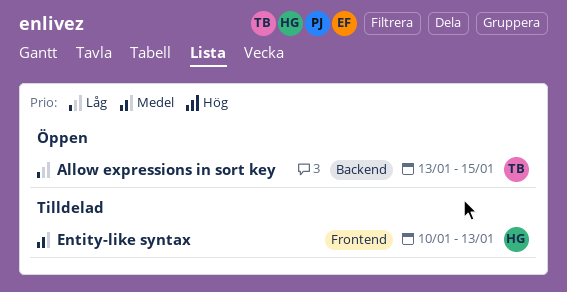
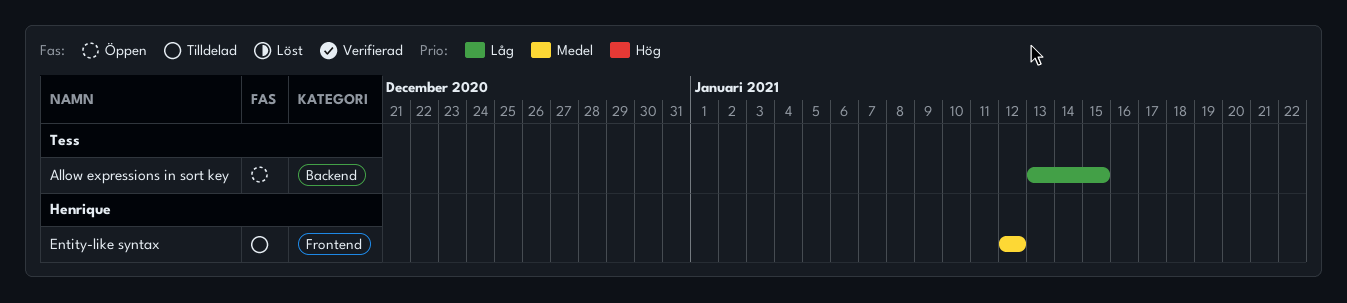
Entity-like syntax, start: Jan 10 -> Jan 12
Entity-like syntax, due: Jan 13 -> Jan 12

